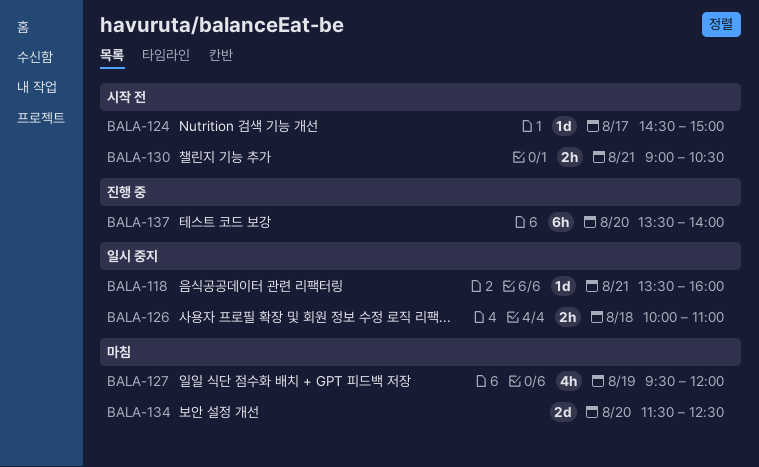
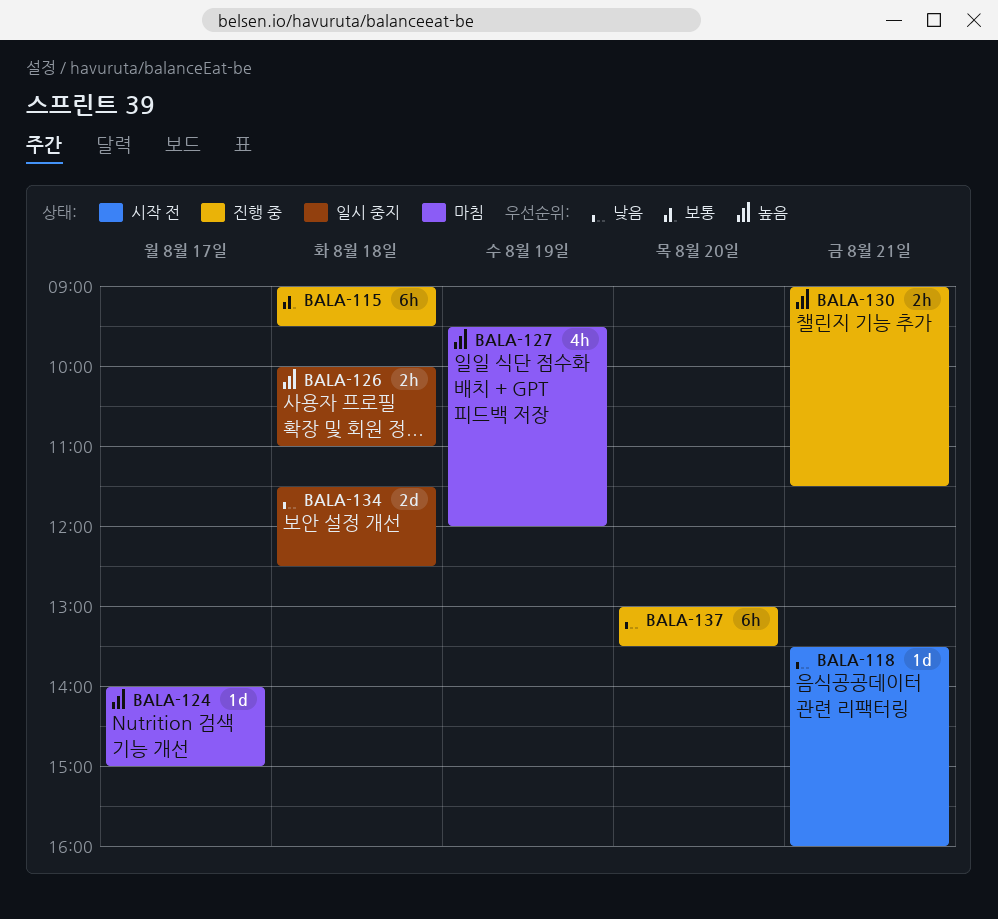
BALA-115: none -> present
BALA-118, status: 일시 중지 -> 시작 전
BALA-124, status: 시작 전 -> 마침
BALA-124, begins: 14:30 -> 14:00
BALA-130, status: 시작 전 -> 진행 중
BALA-130, ends: 10:30 -> 11:30
BALA-134, status: 마침 -> 일시 중지
BALA-134, day: Aug 20 -> Aug 18
BALA-137, begins: 13:30 -> 13:00
BALA-137, ends: 14:00 -> 13:30

